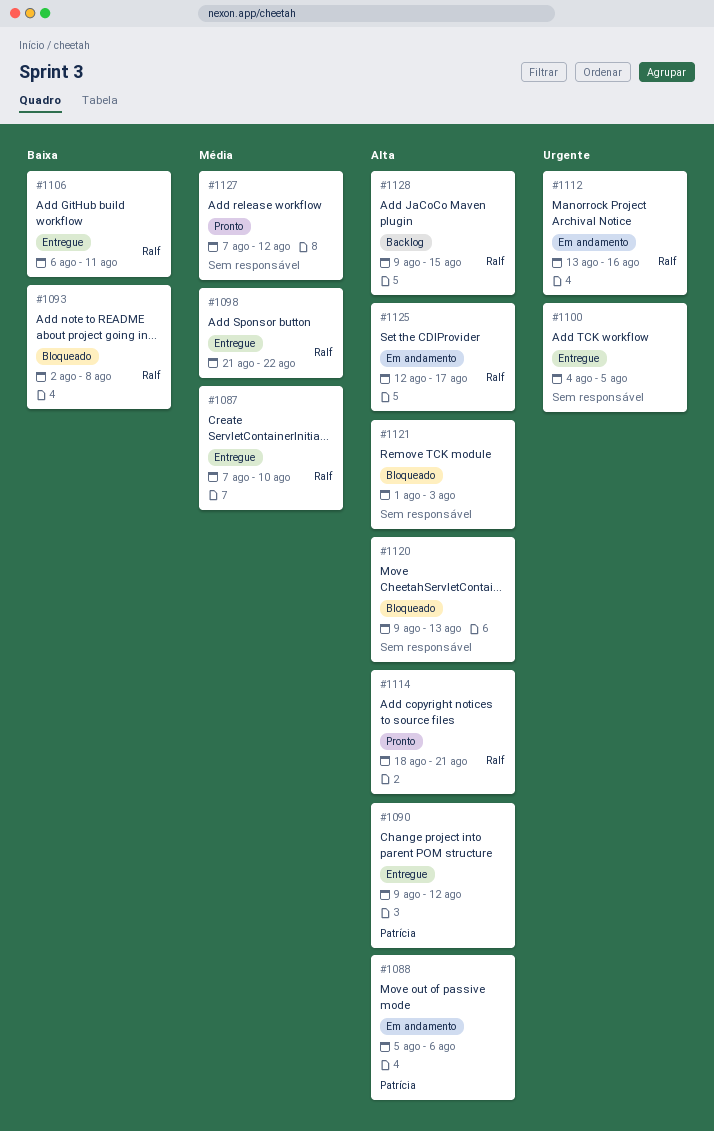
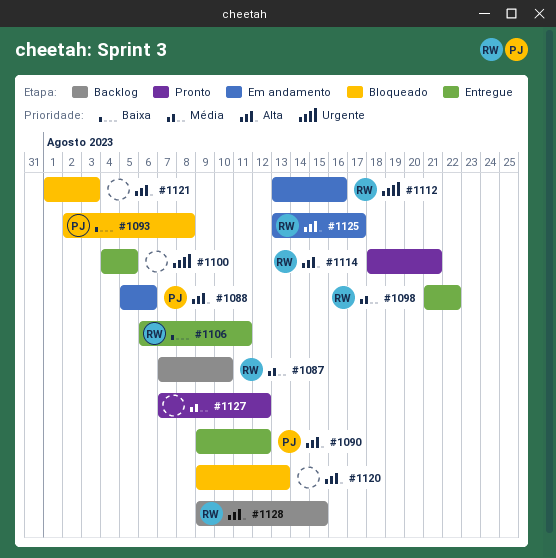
#1087, status: Entregue -> Backlog
#1093, owner: Ralf -> Patrícia
#1125, start: Aug 12 -> Aug 13

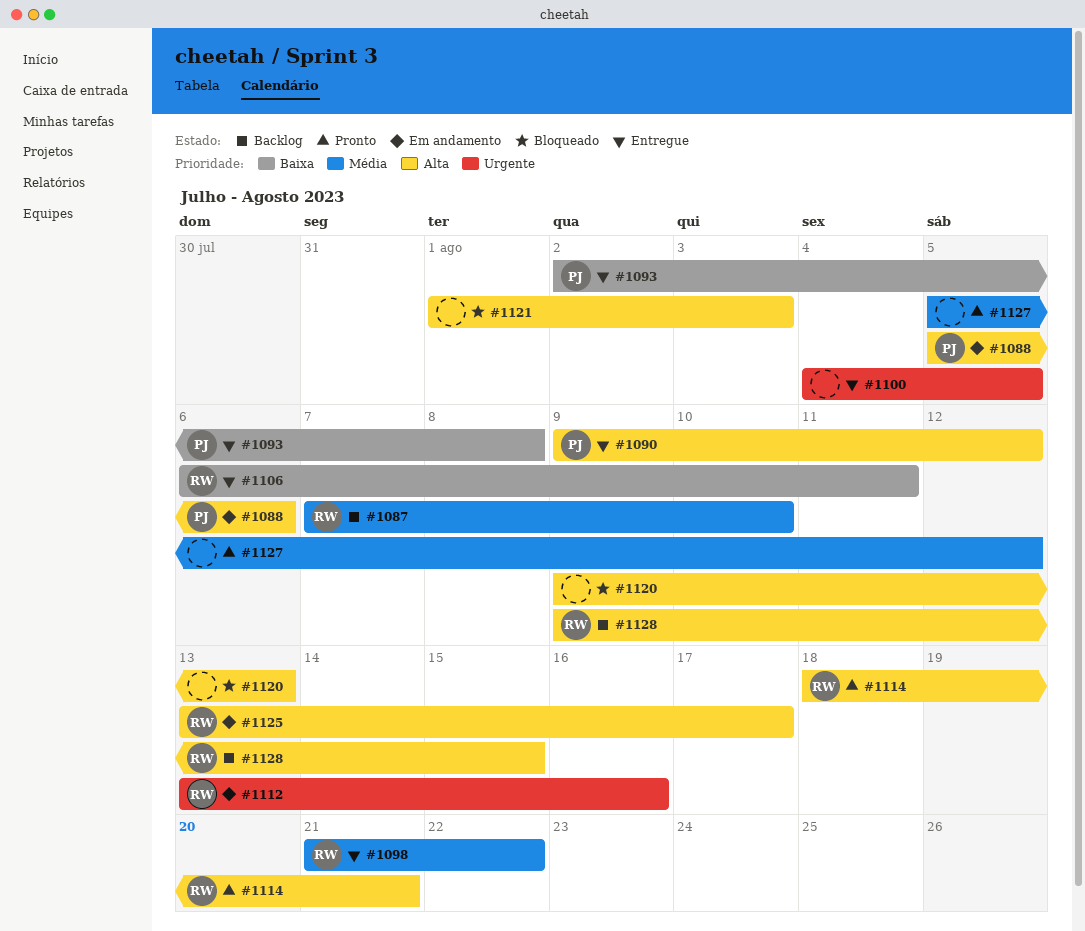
#1093, status: Bloqueado -> Entregue
#1127, start: Aug 7 -> Aug 5

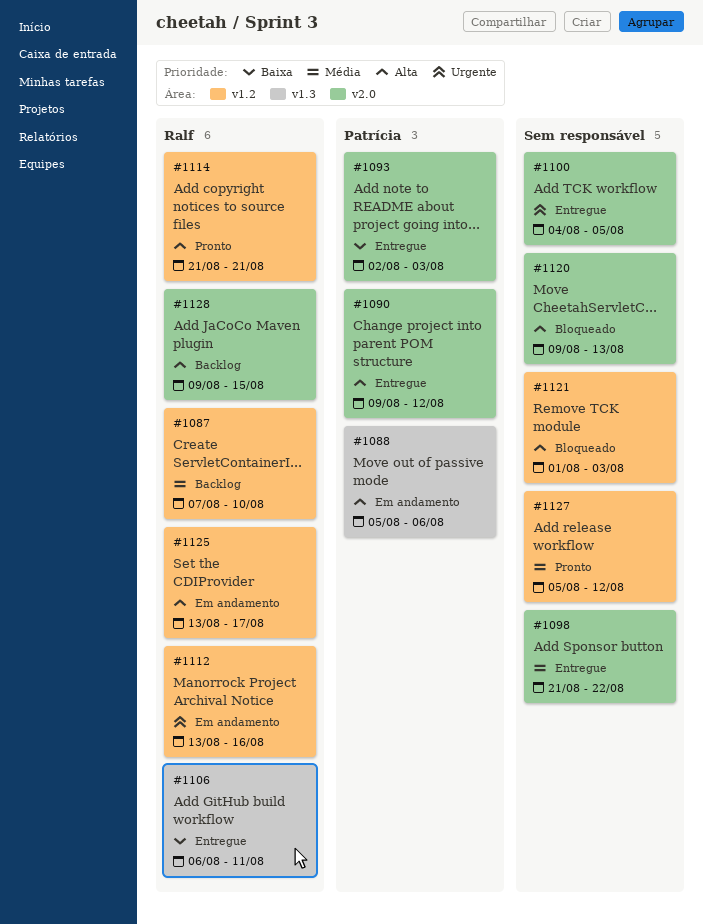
#1093, due: Aug 8 -> Aug 3
#1098, owner: Ralf -> none
#1114, start: Aug 18 -> Aug 21

